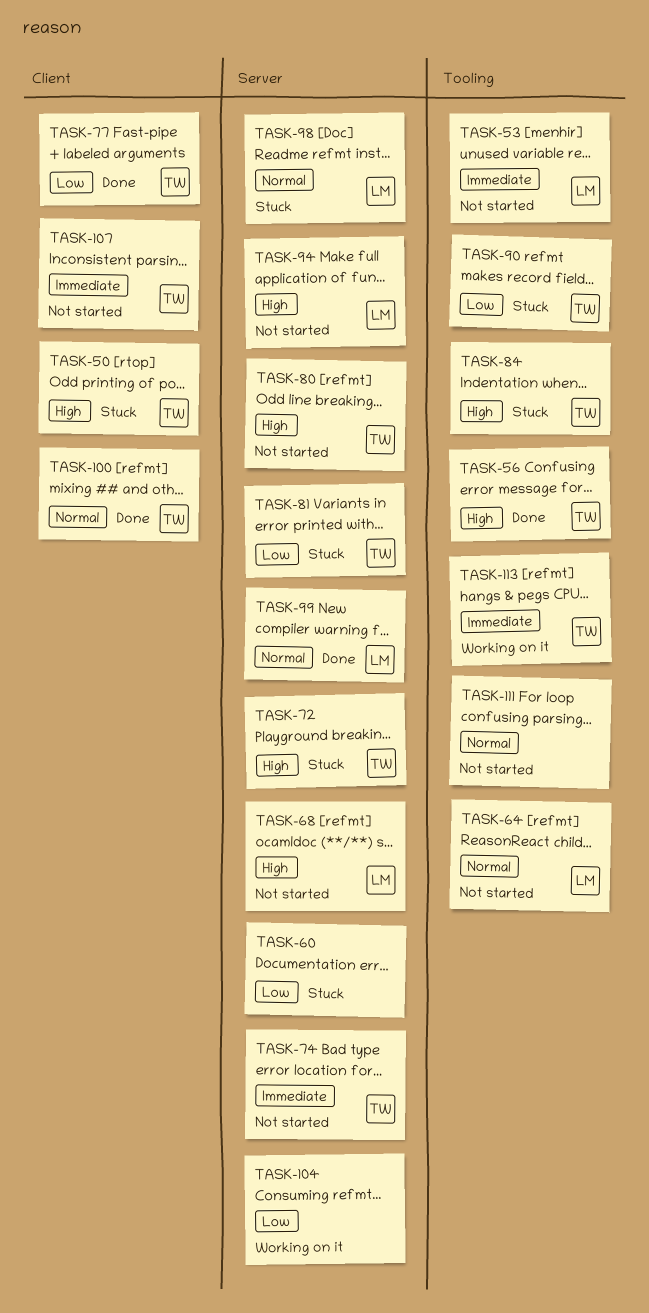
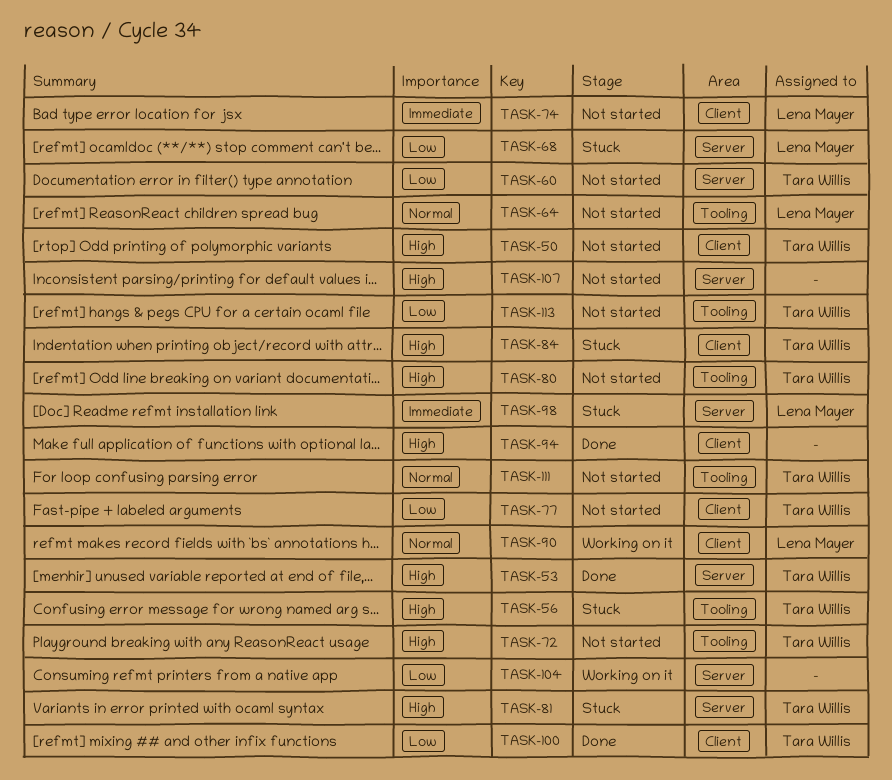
TASK-50, status: Stuck -> Not started
TASK-53, status: Not started -> Done
TASK-53, owner: Lena Mayer -> Tara Willis
TASK-53, priority: Immediate -> High
TASK-53, label: Tooling -> Server
TASK-56, status: Done -> Stuck
TASK-60, status: Stuck -> Not started
TASK-60, owner: none -> Tara Willis
TASK-68, status: Not started -> Stuck
TASK-68, priority: High -> Low
TASK-72, status: Stuck -> Not started
TASK-72, label: Server -> Tooling
TASK-74, owner: Tara Willis -> Lena Mayer
TASK-74, label: Server -> Client
TASK-77, status: Done -> Not started
TASK-80, label: Server -> Tooling
TASK-81, priority: Low -> High
TASK-84, label: Tooling -> Client
TASK-90, status: Stuck -> Working on it
TASK-90, owner: Tara Willis -> Lena Mayer
TASK-90, priority: Low -> Normal
TASK-90, label: Tooling -> Client
TASK-94, status: Not started -> Done
TASK-94, owner: Lena Mayer -> none
TASK-94, label: Server -> Client
TASK-98, priority: Normal -> Immediate
TASK-99: present -> none
TASK-100, priority: Normal -> Low
TASK-107, owner: Tara Willis -> none
TASK-107, priority: Immediate -> High
TASK-107, label: Client -> Server
TASK-111, owner: none -> Tara Willis
TASK-113, status: Working on it -> Not started
TASK-113, priority: Immediate -> Low

